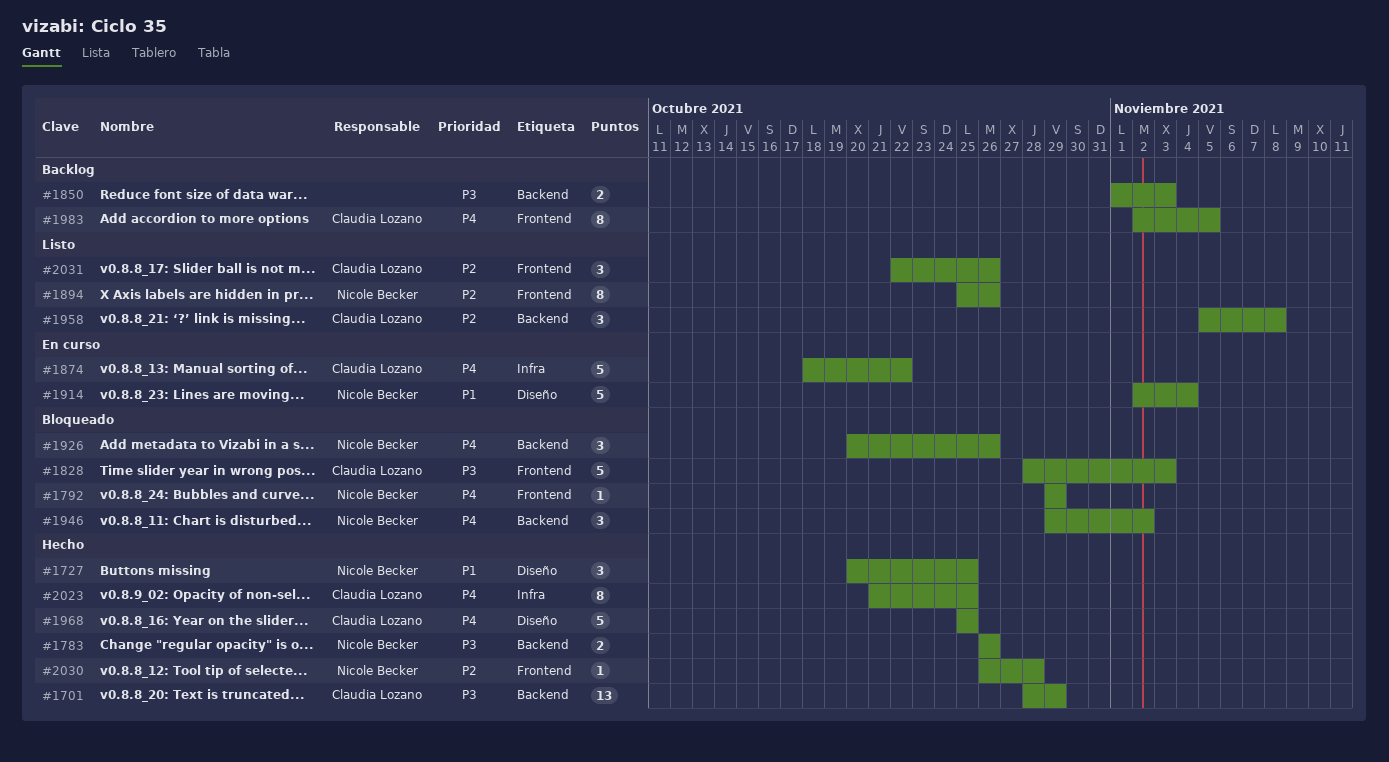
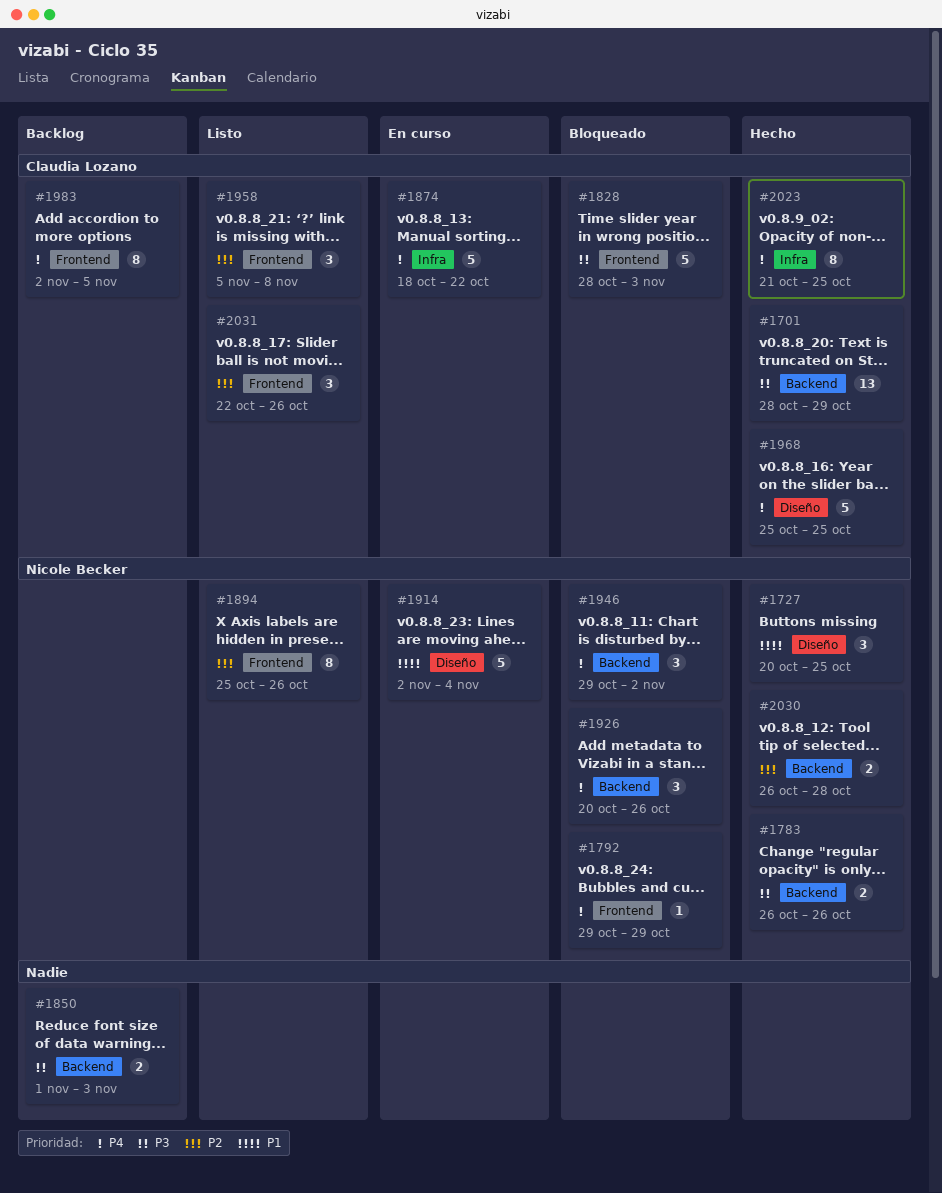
#1958, label: Backend -> Frontend
#2030, label: Frontend -> Backend
#2030, estimate: 1 -> 2

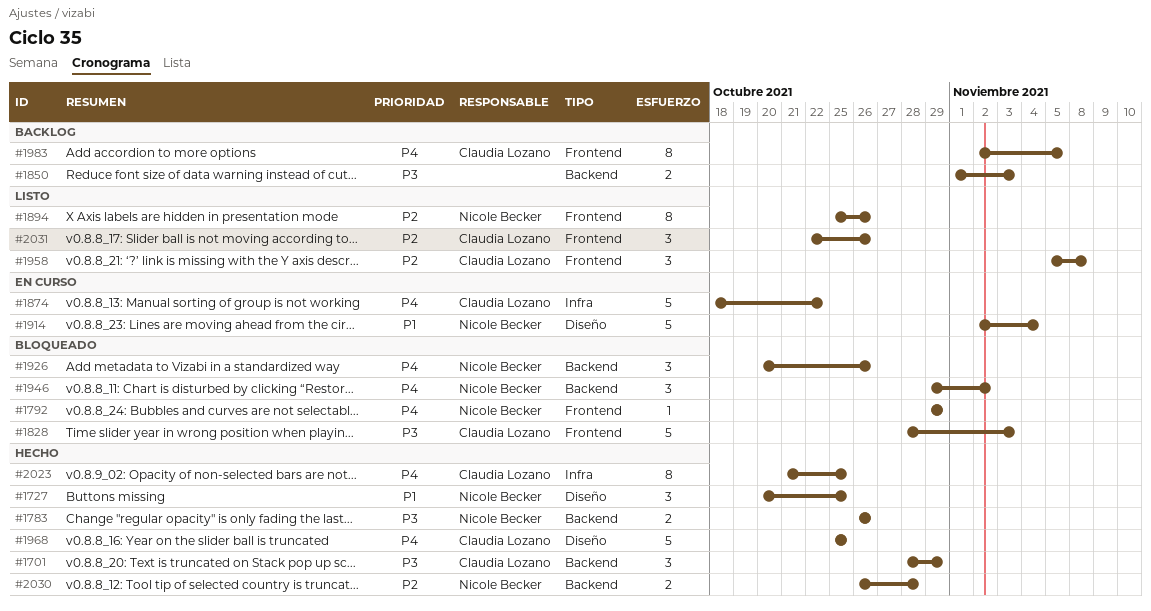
#1701, estimate: 13 -> 3

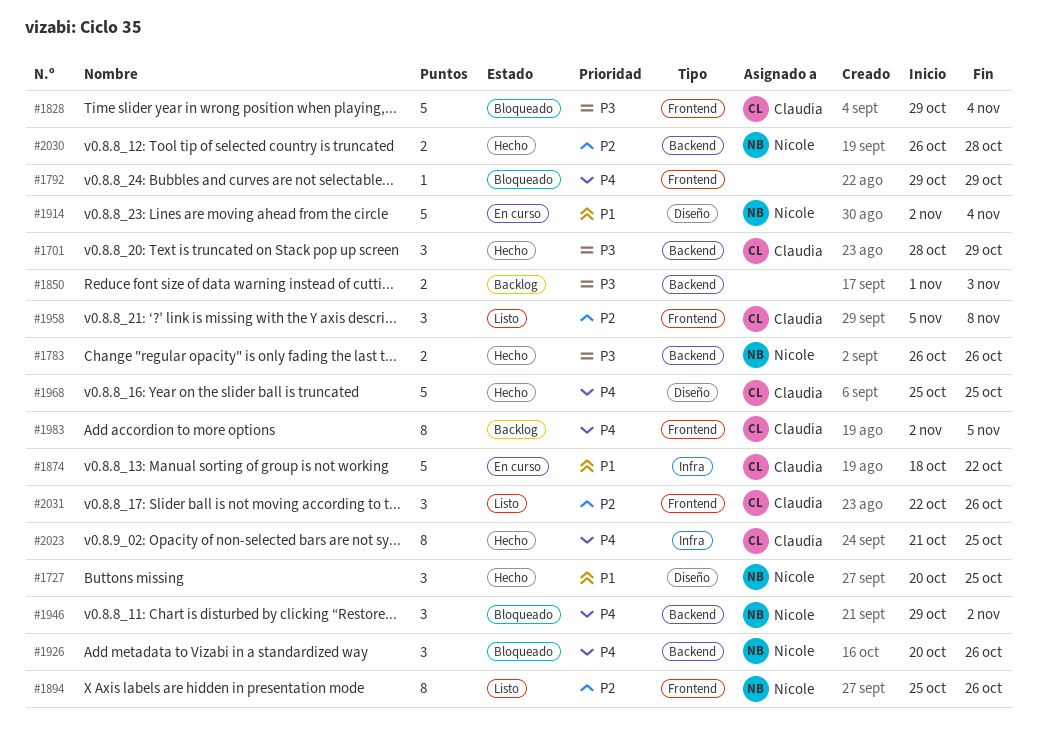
#1792, owner: Nicole Becker -> none
#1828, start: Oct 28 -> Oct 29
#1828, due: Nov 3 -> Nov 4
#1874, priority: P4 -> P1

